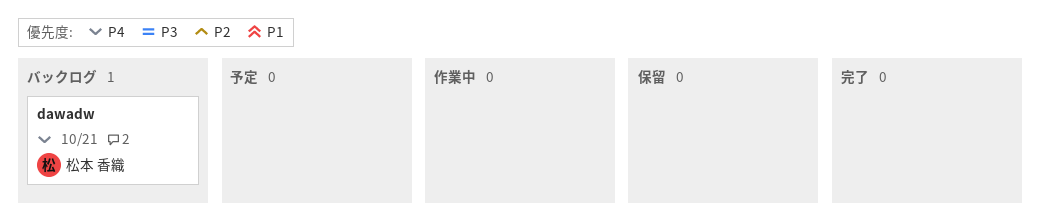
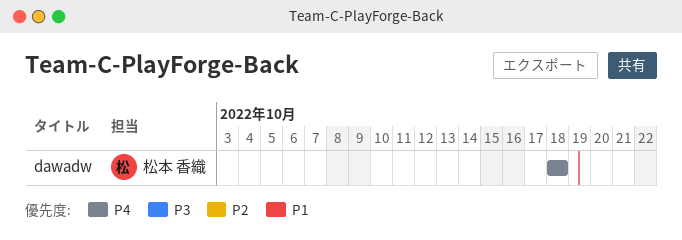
dawadw, due: Oct 21 -> Oct 18

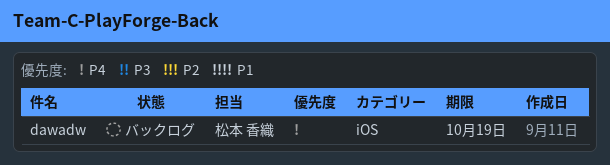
dawadw, due: Oct 18 -> Oct 19

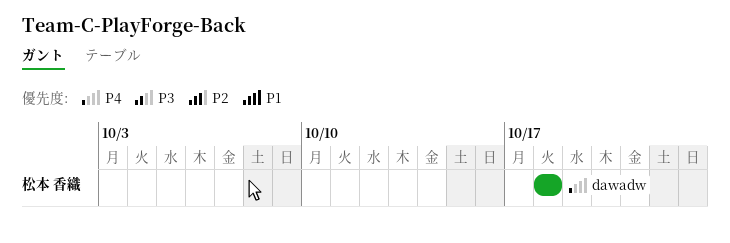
dawadw, due: Oct 19 -> Oct 18

